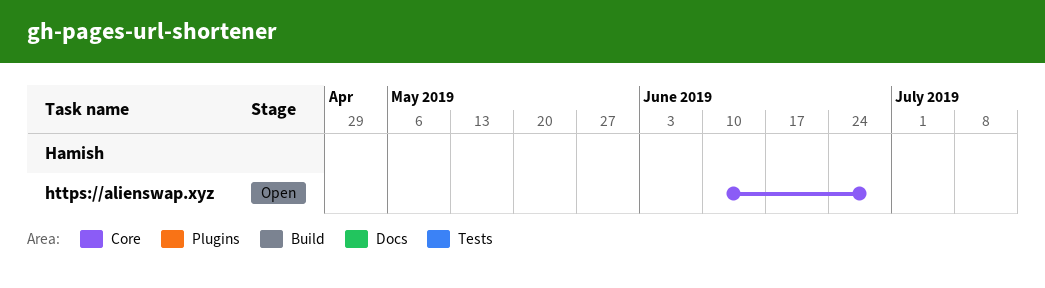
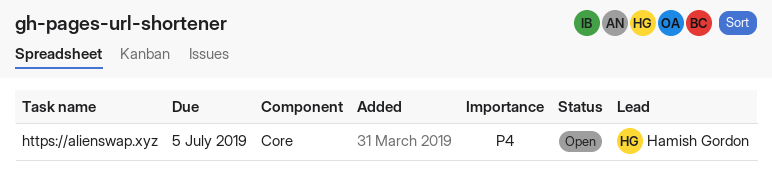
https://alienswap.xyz, due: Jun 28 -> Jul 5

